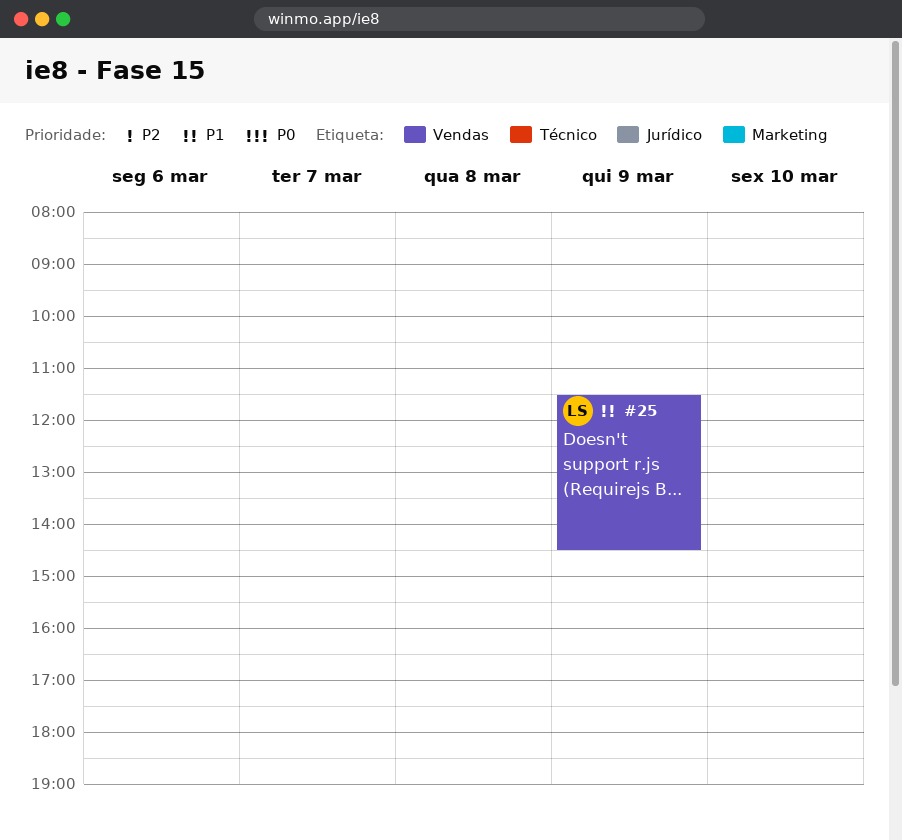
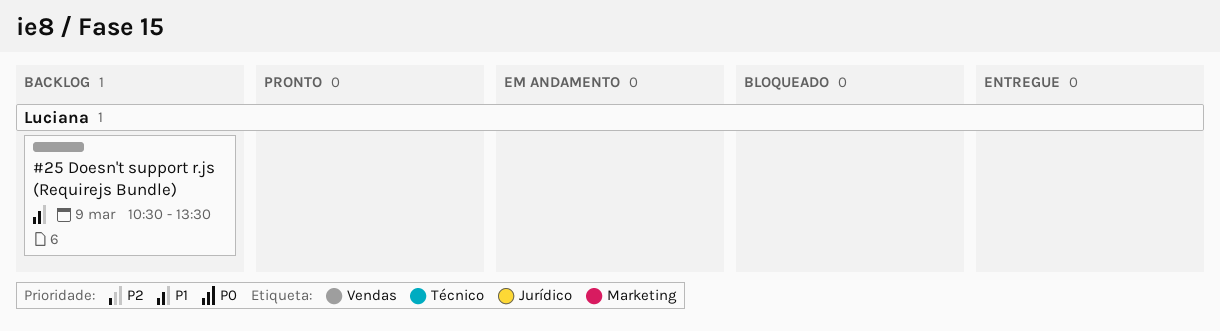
#25, begins: 11:30 -> 10:30
#25, ends: 14:30 -> 13:30

